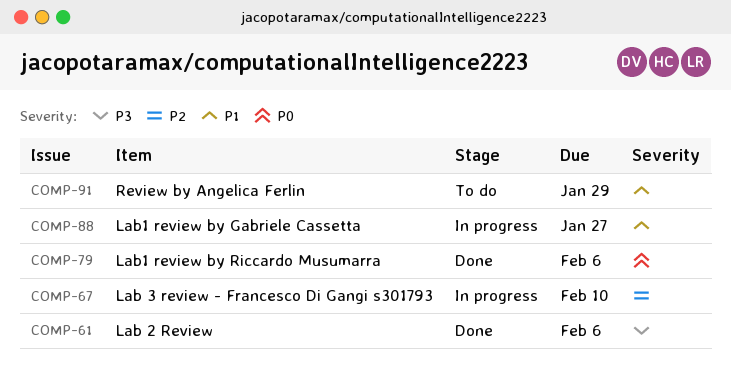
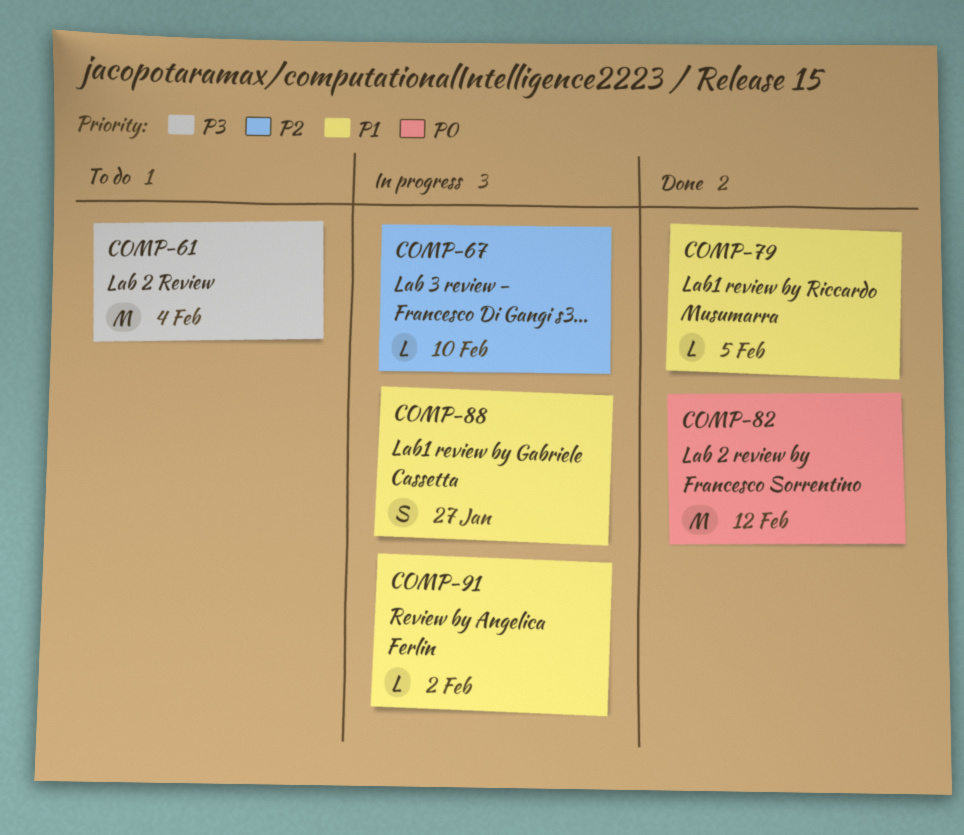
COMP-61, status: Done -> To do
COMP-61, due: Feb 6 -> Feb 4
COMP-79, priority: P0 -> P1
COMP-79, due: Feb 6 -> Feb 5
COMP-82: none -> present
COMP-91, status: To do -> In progress
COMP-91, due: Jan 29 -> Feb 2

